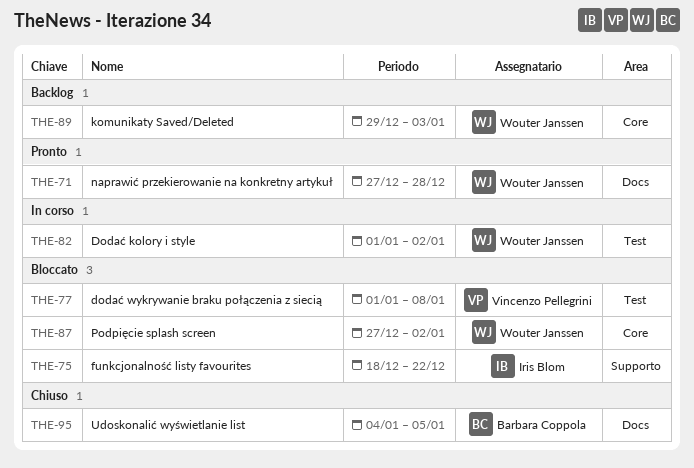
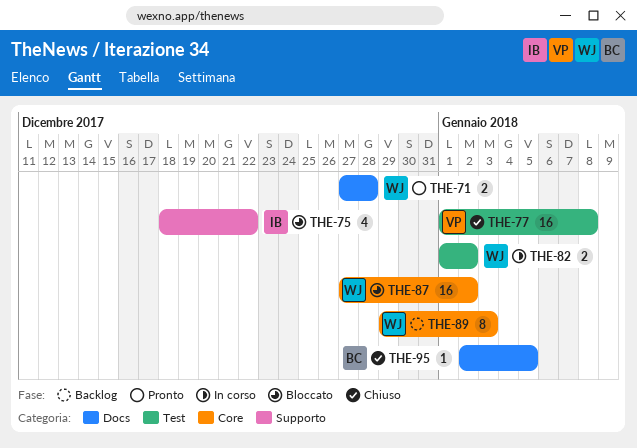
THE-77, status: Bloccato -> Chiuso
THE-95, start: Jan 4 -> Jan 2

